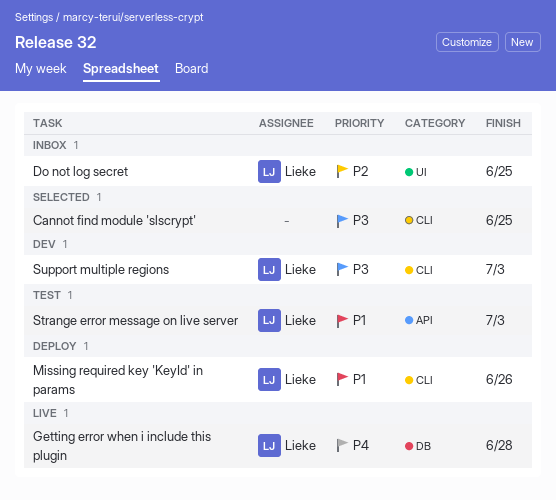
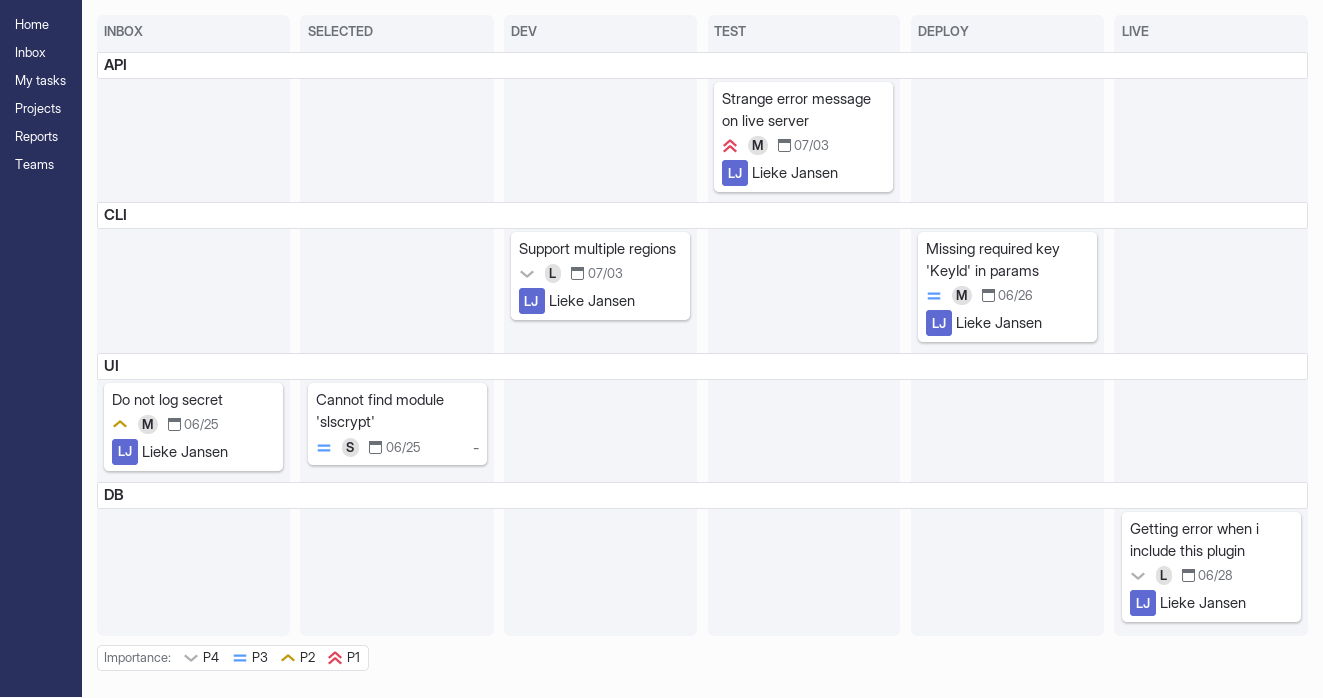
Cannot find module 'slscrypt', label: CLI -> UI
Missing required key 'KeyId' in params, priority: P1 -> P3
Support multiple regions, priority: P3 -> P4

